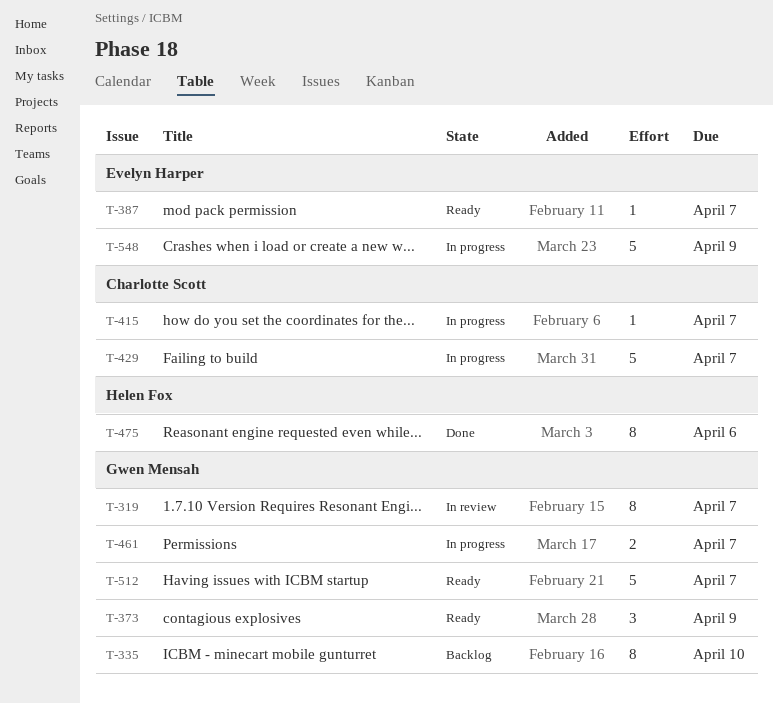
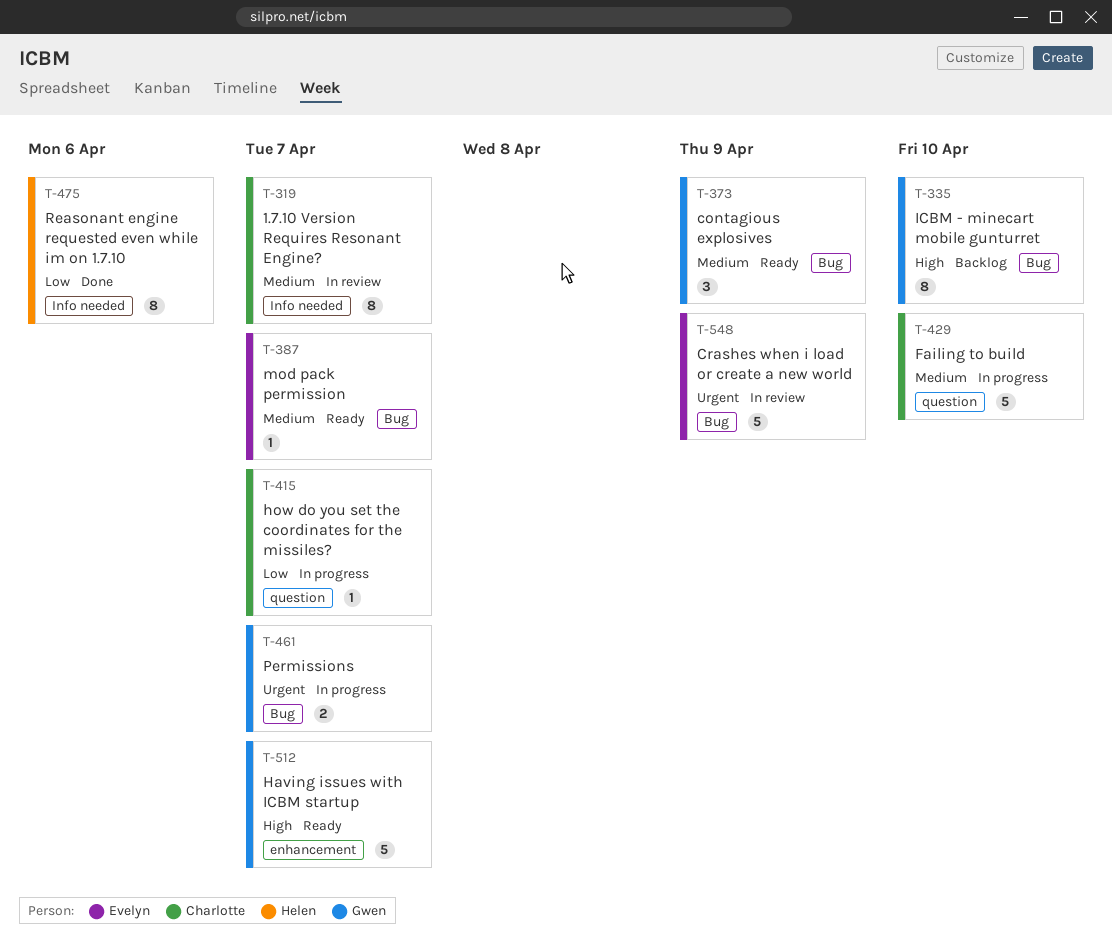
T-319, owner: Gwen Mensah -> Charlotte Scott
T-429, due: Apr 7 -> Apr 10
T-548, status: In progress -> In review

